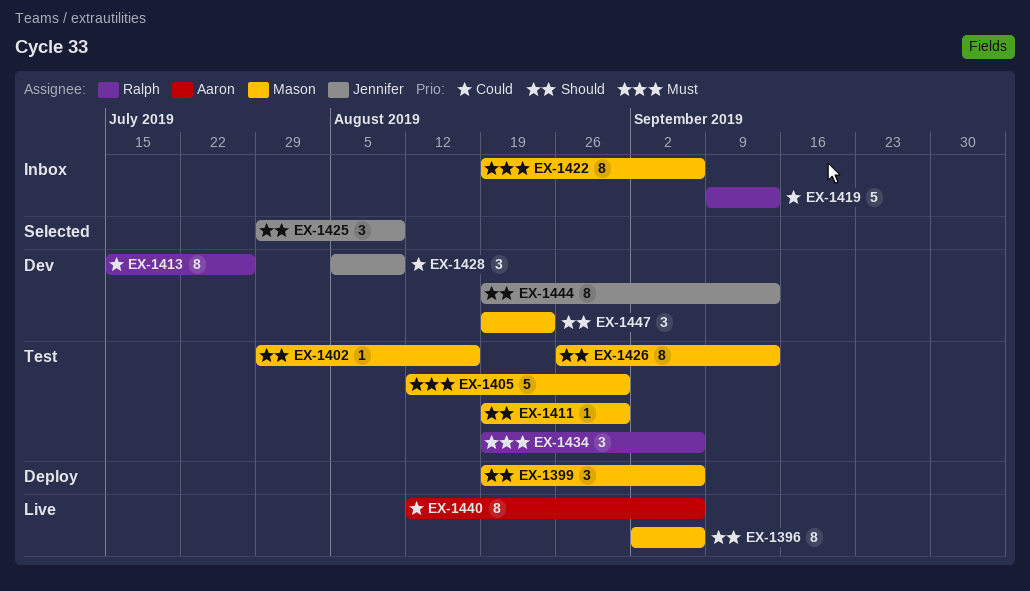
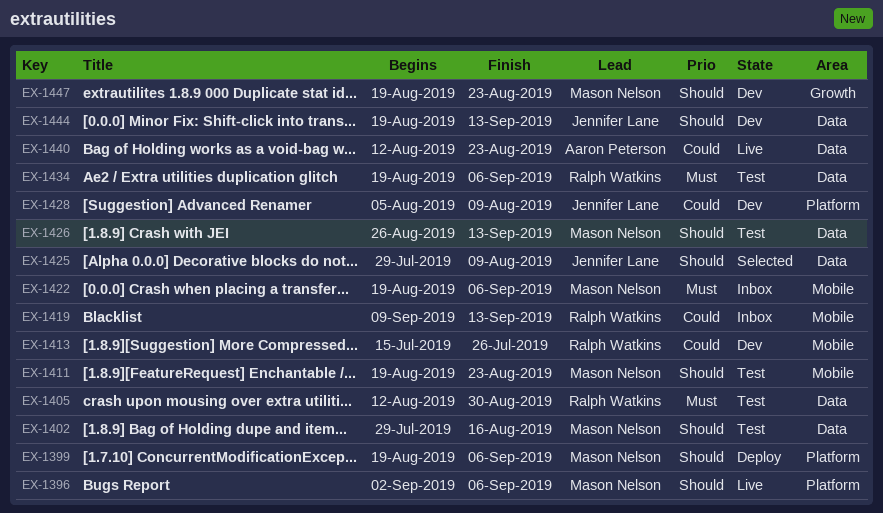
EX-1405, owner: Mason Nelson -> Ralph Watkins
EX-1411, due: Aug 30 -> Aug 23
EX-1440, due: Sep 6 -> Aug 23

